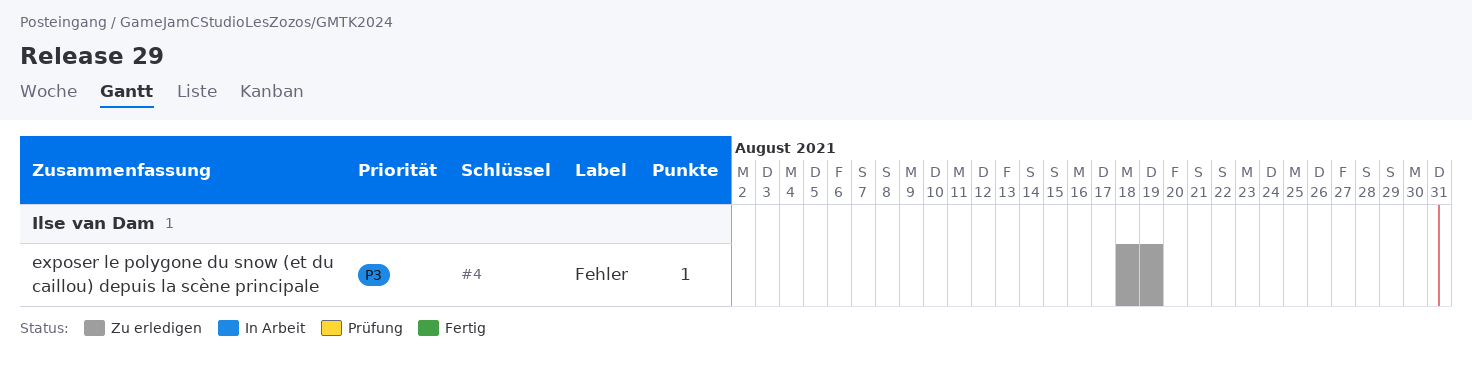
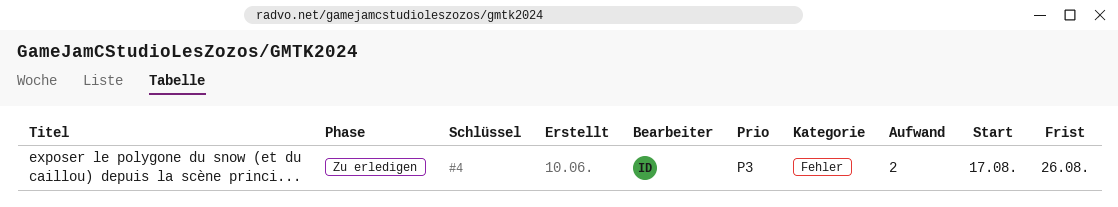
#4, estimate: 1 -> 2
#4, start: Aug 18 -> Aug 17
#4, due: Aug 19 -> Aug 26

